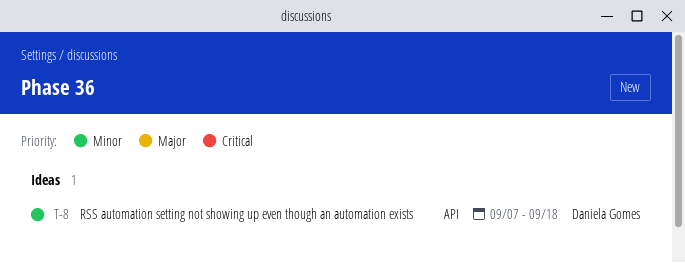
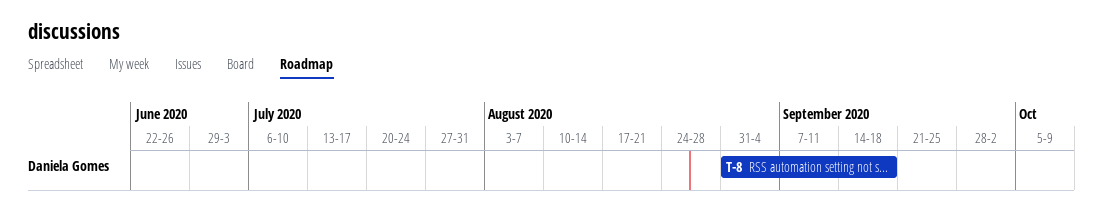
T-8, start: Sep 7 -> Aug 31

